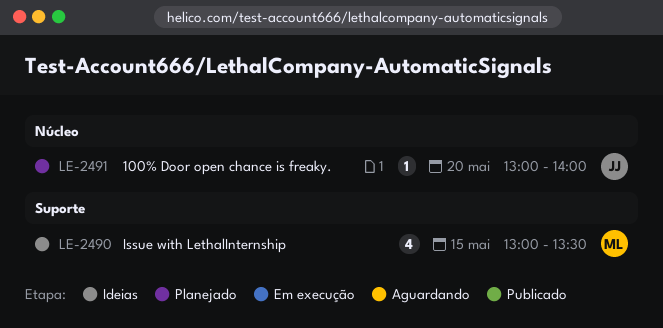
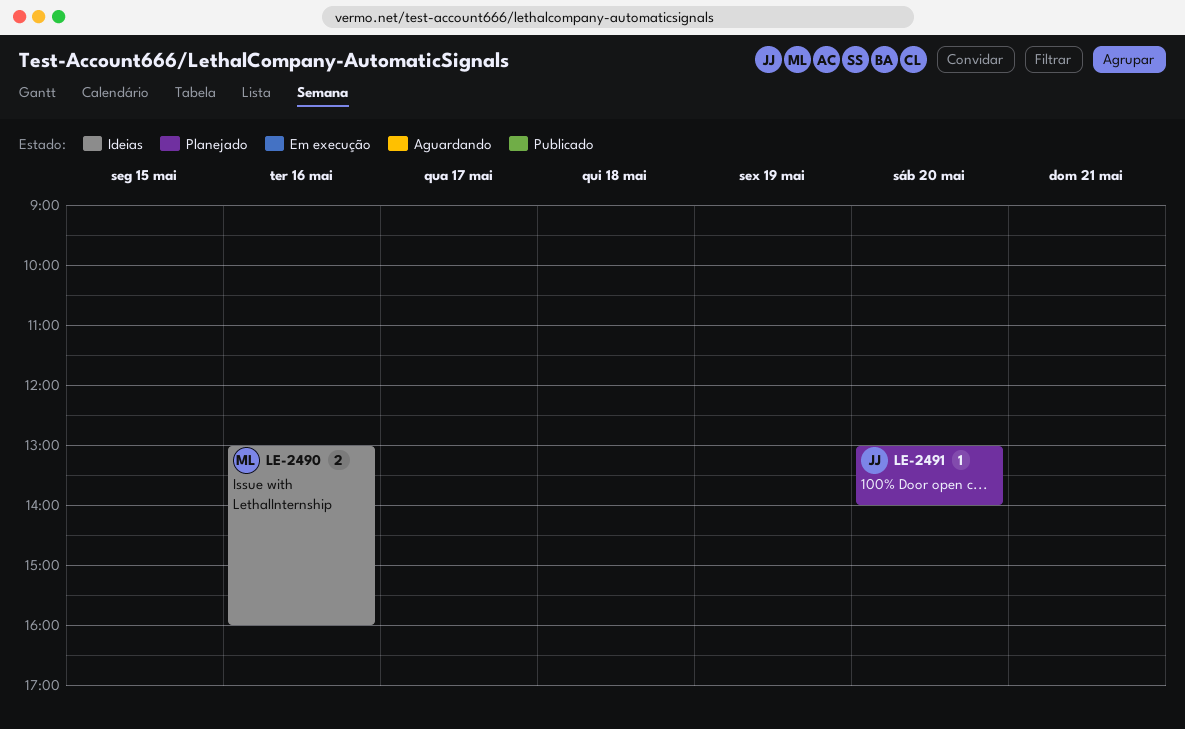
LE-2490, estimate: 4 -> 2
LE-2490, day: May 15 -> May 16
LE-2490, ends: 13:30 -> 16:00

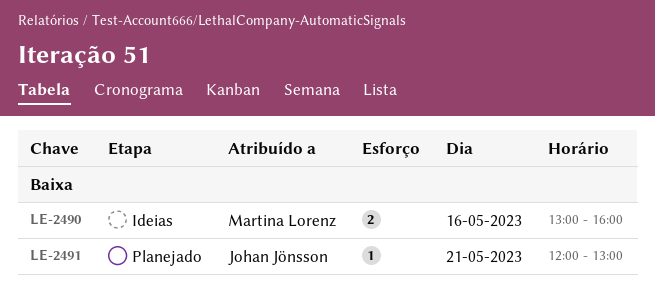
LE-2491, day: May 20 -> May 21
LE-2491, begins: 13:00 -> 12:00
LE-2491, ends: 14:00 -> 13:00

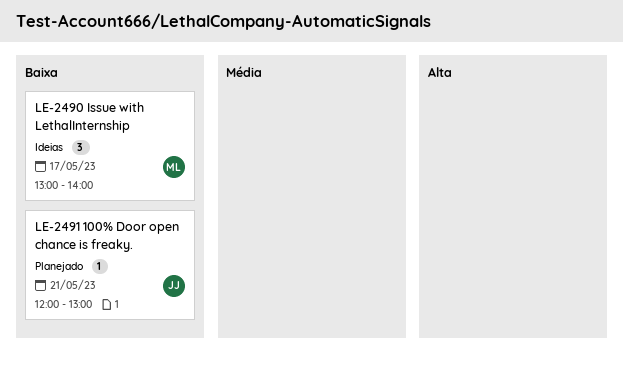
LE-2490, estimate: 2 -> 3
LE-2490, day: May 16 -> May 17
LE-2490, ends: 16:00 -> 14:00

